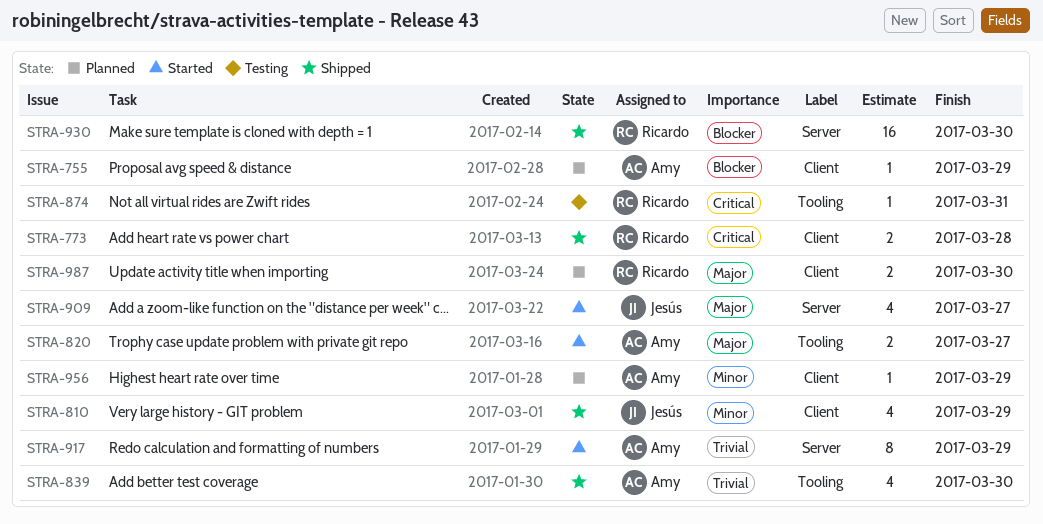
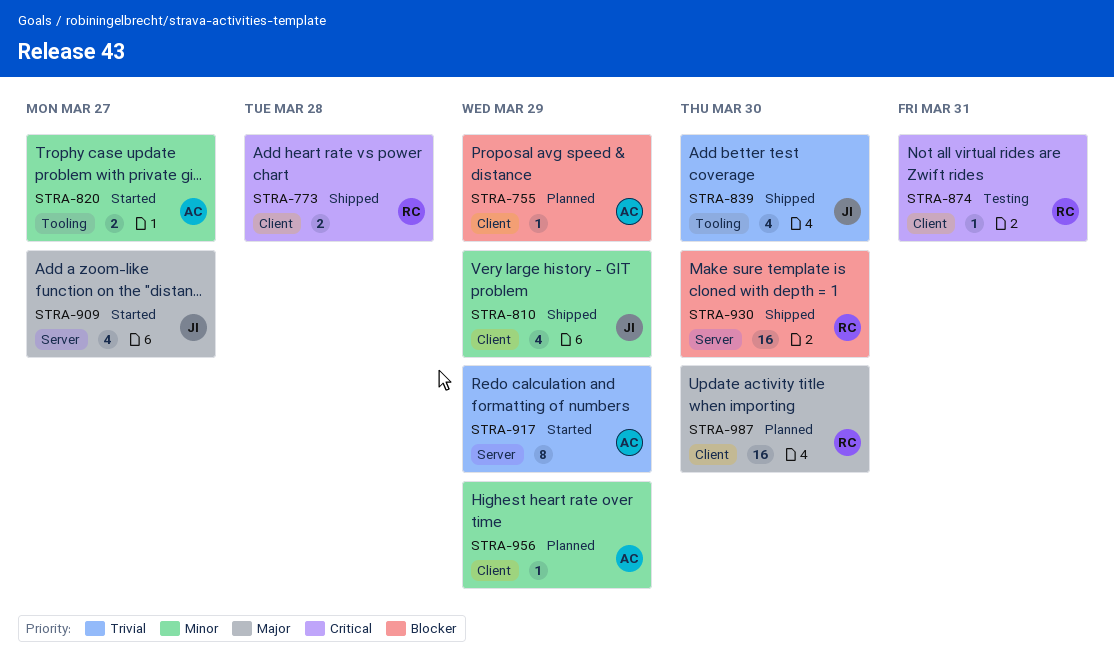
STRA-820, priority: Major -> Minor
STRA-839, owner: Amy -> Jesús
STRA-874, label: Tooling -> Client
STRA-987, estimate: 2 -> 16

